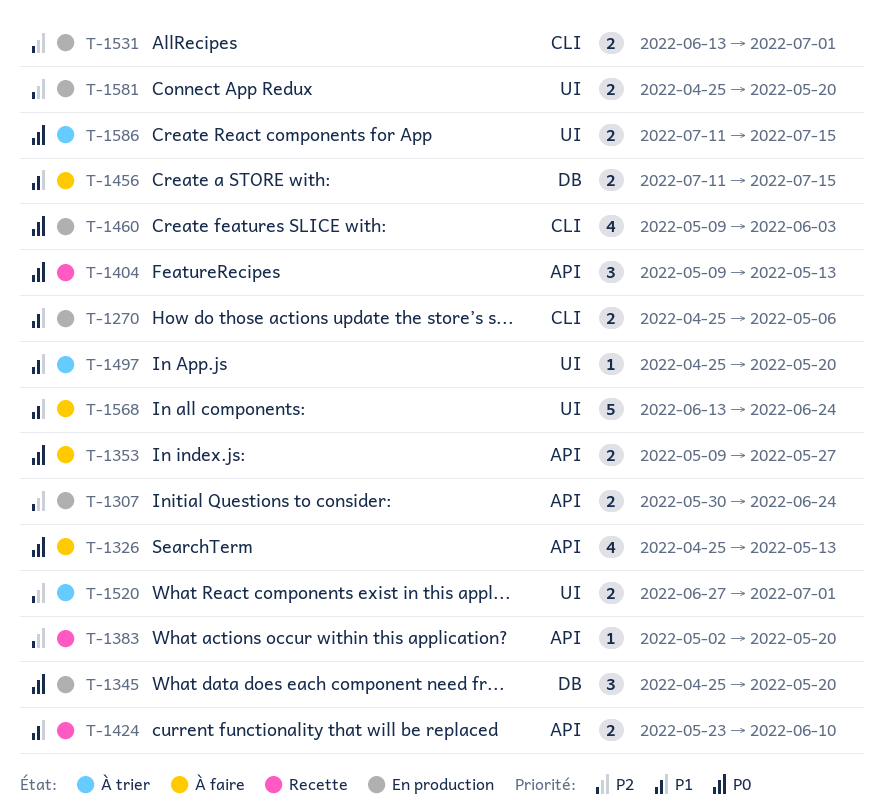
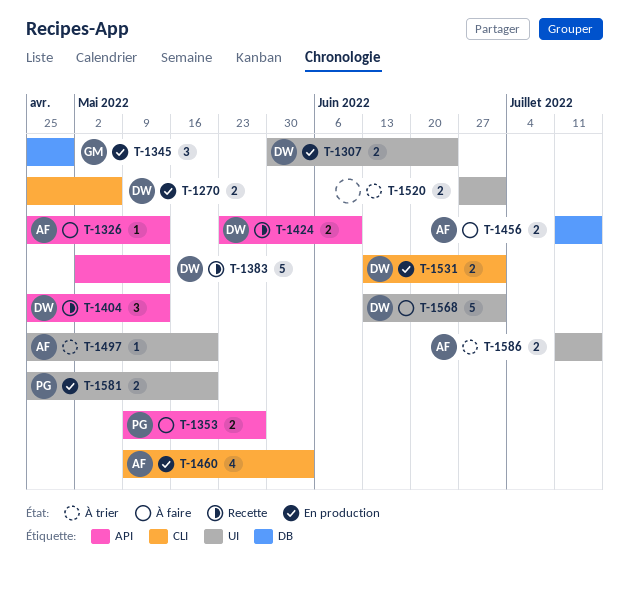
T-1307, label: API -> UI
T-1326, estimate: 4 -> 1
T-1345, due: May 20 -> Apr 29
T-1383, estimate: 1 -> 5
T-1383, due: May 20 -> May 13
T-1404, start: May 9 -> Apr 25
T-1568, due: Jun 24 -> Jul 1

